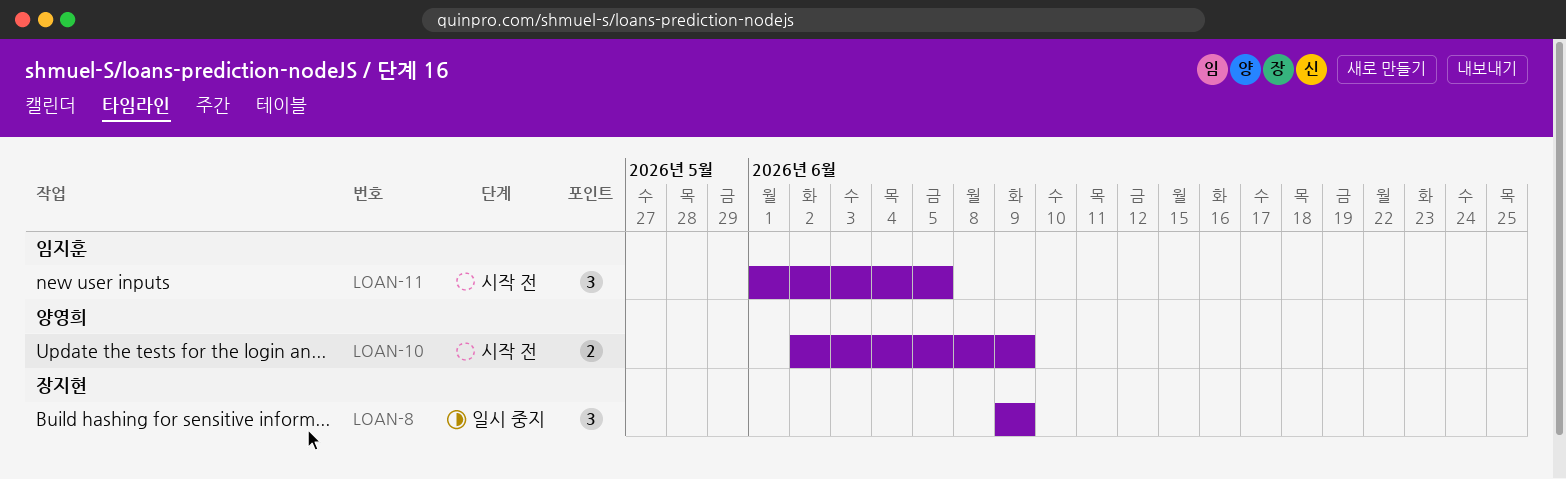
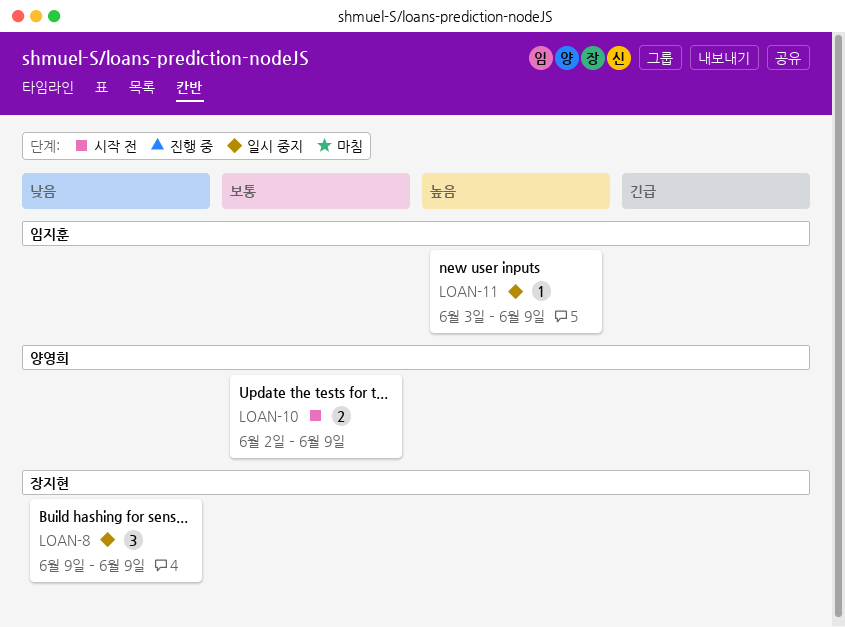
LOAN-11, status: 시작 전 -> 일시 중지
LOAN-11, estimate: 3 -> 1
LOAN-11, start: Jun 1 -> Jun 3
LOAN-11, due: Jun 5 -> Jun 9

